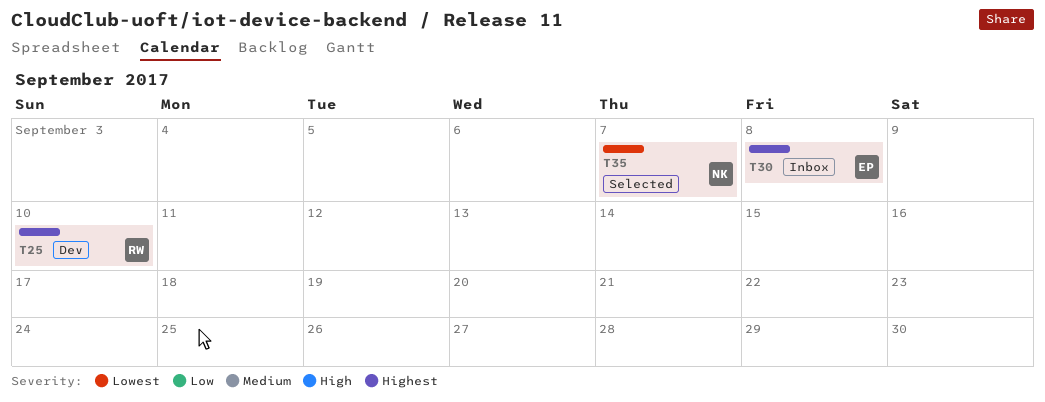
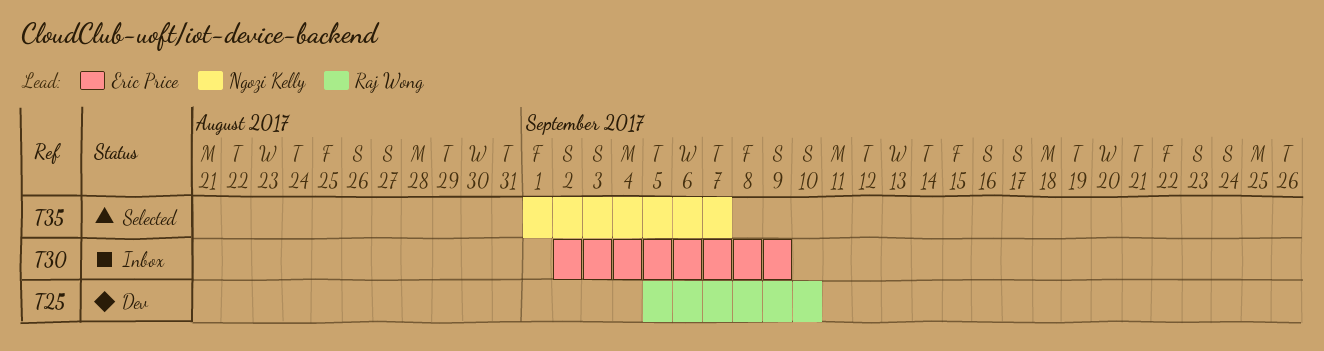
T30, due: Sep 8 -> Sep 9

